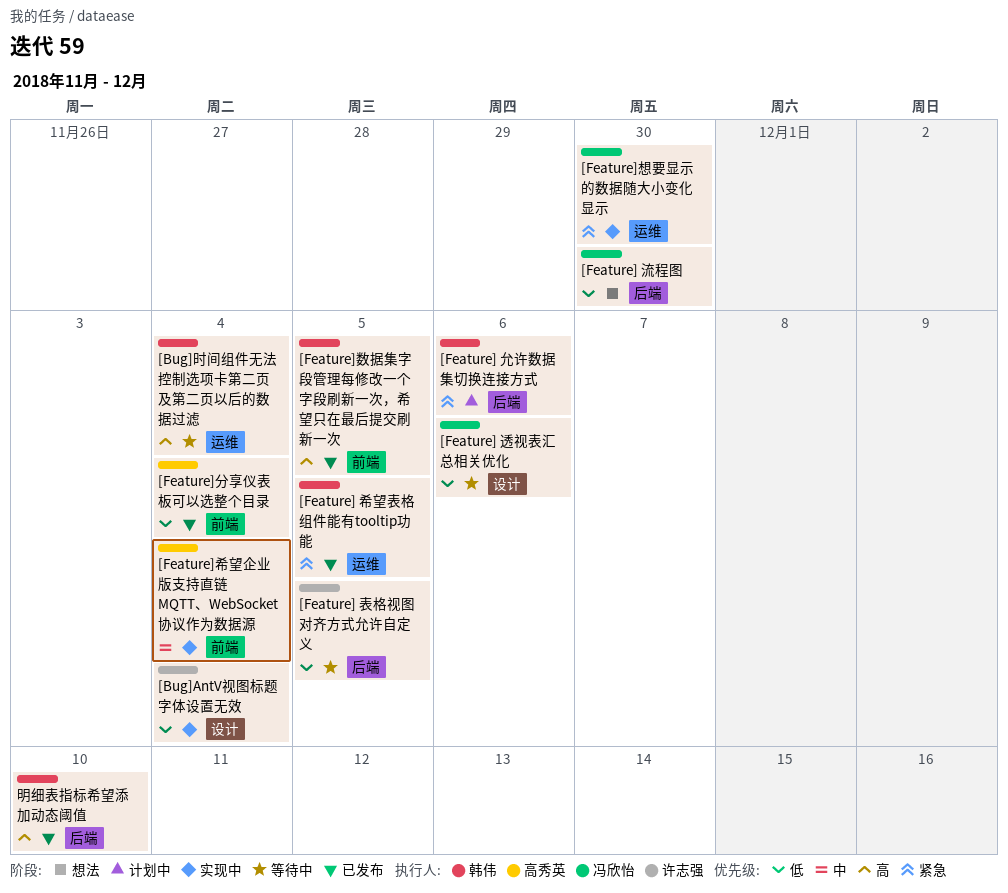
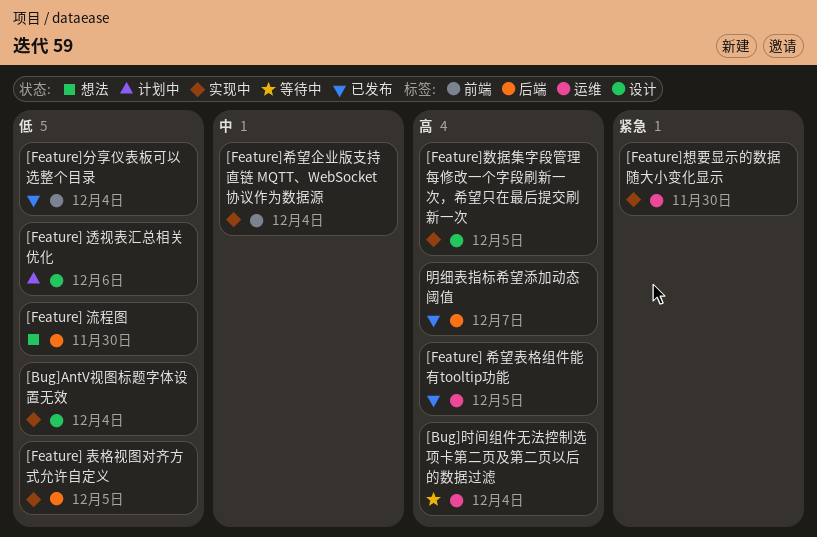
[Feature] 允许数据集切换连接方式: present -> none
[Feature] 希望表格组件能有tooltip功能, priority: 紧急 -> 高
[Feature] 表格视图对齐方式允许自定义, status: 等待中 -> 实现中
[Feature] 透视表汇总相关优化, status: 等待中 -> 计划中
[Feature]数据集字段管理每修改一个字段刷新一次，希望只在最后提交刷新一次, status: 已发布 -> 实现中
[Feature]数据集字段管理每修改一个字段刷新一次，希望只在最后提交刷新一次, label: 前端 -> 设计
明细表指标希望添加动态阈值, due: Dec 10 -> Dec 7

